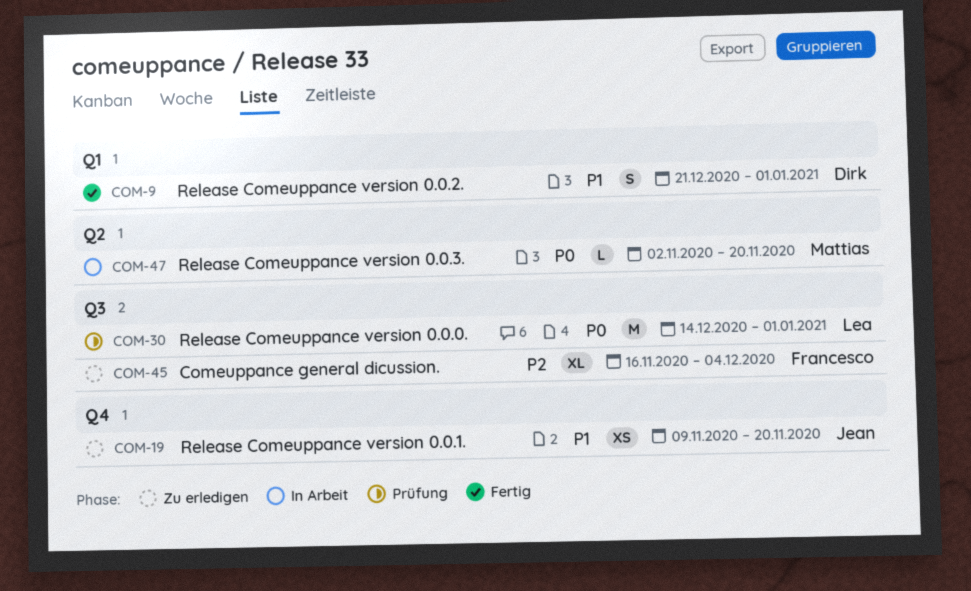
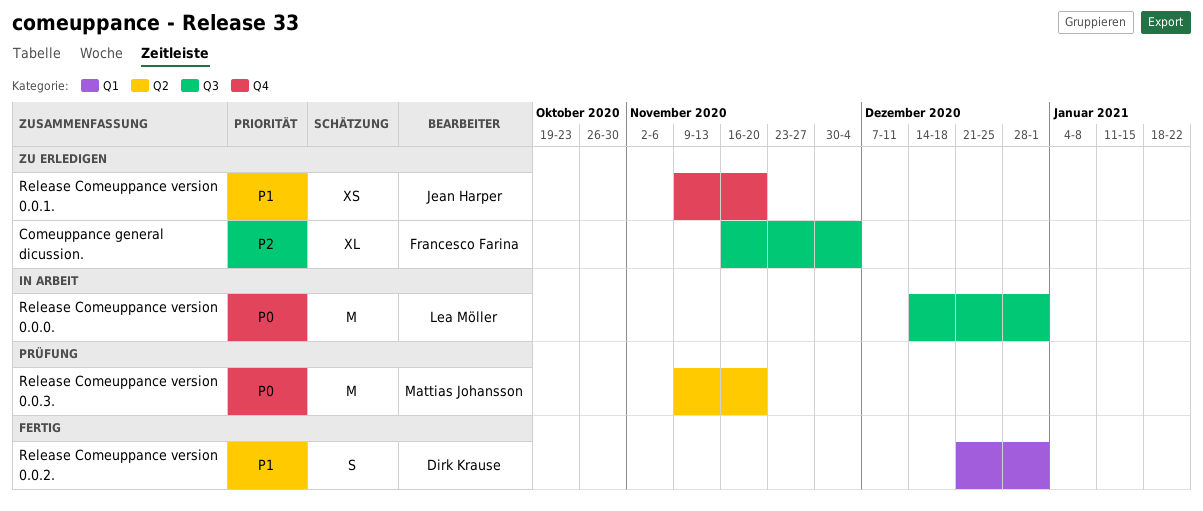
Release Comeuppance version 0.0.0., status: Prüfung -> In Arbeit
Release Comeuppance version 0.0.3., status: In Arbeit -> Prüfung
Release Comeuppance version 0.0.3., estimate: L -> M
Release Comeuppance version 0.0.3., start: Nov 2 -> Nov 9

